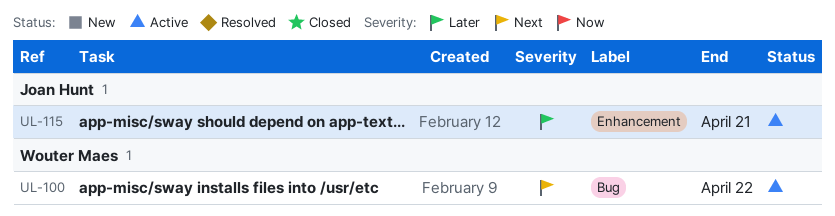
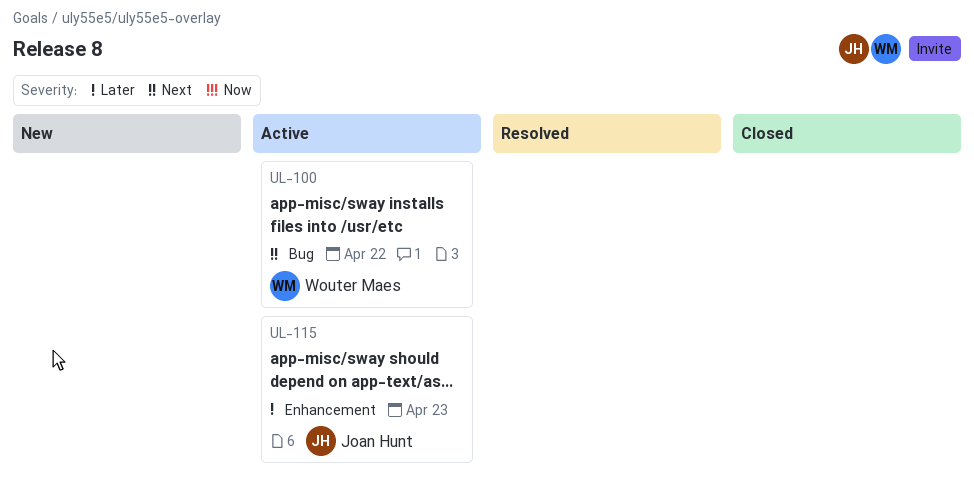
UL-115, due: Apr 21 -> Apr 23

